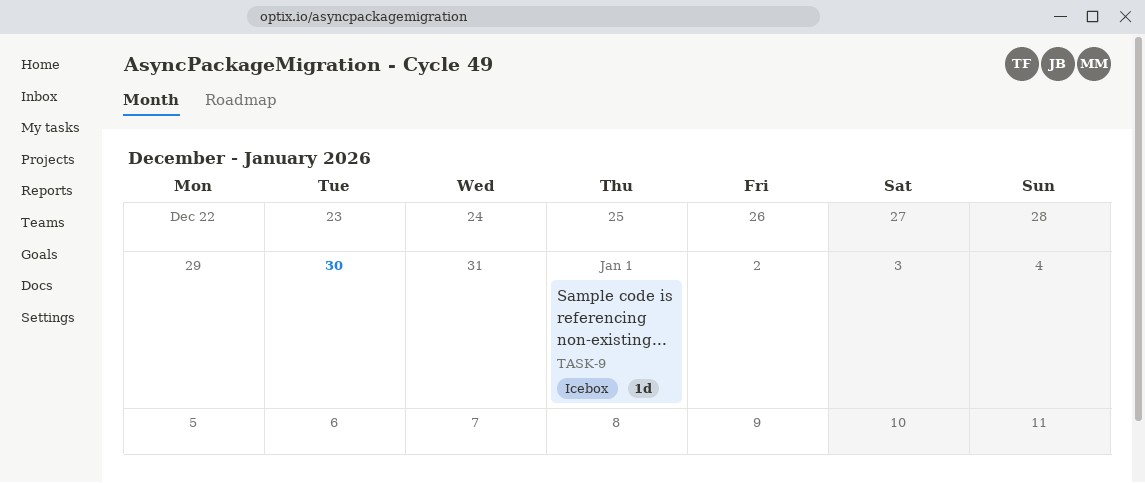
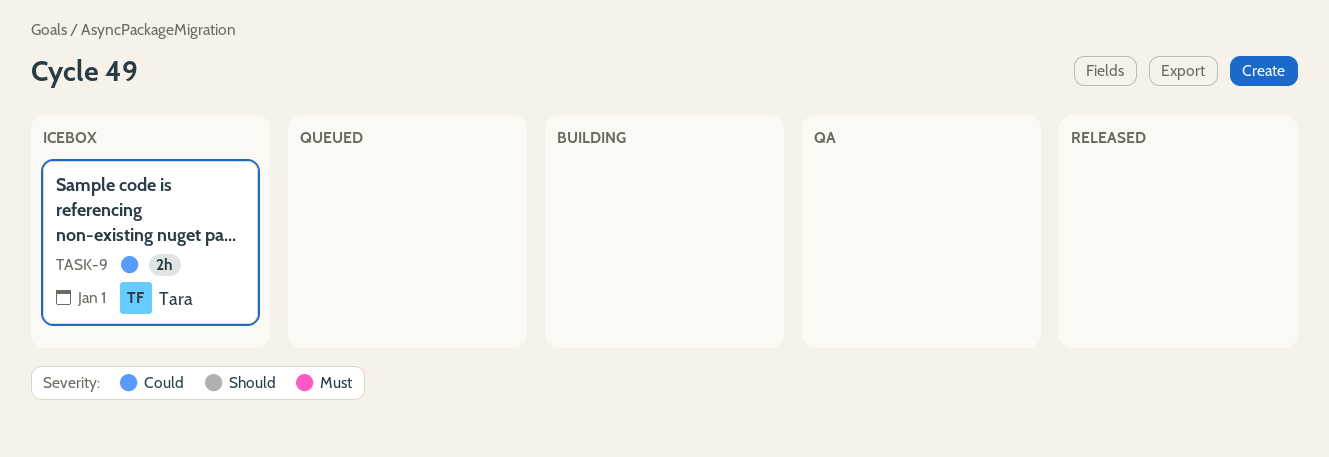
TASK-9, estimate: 1d -> 2h

